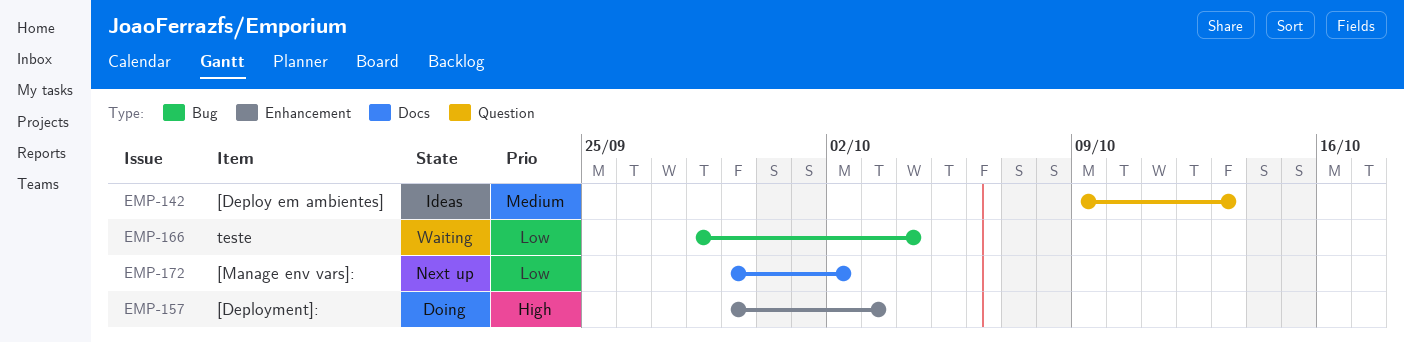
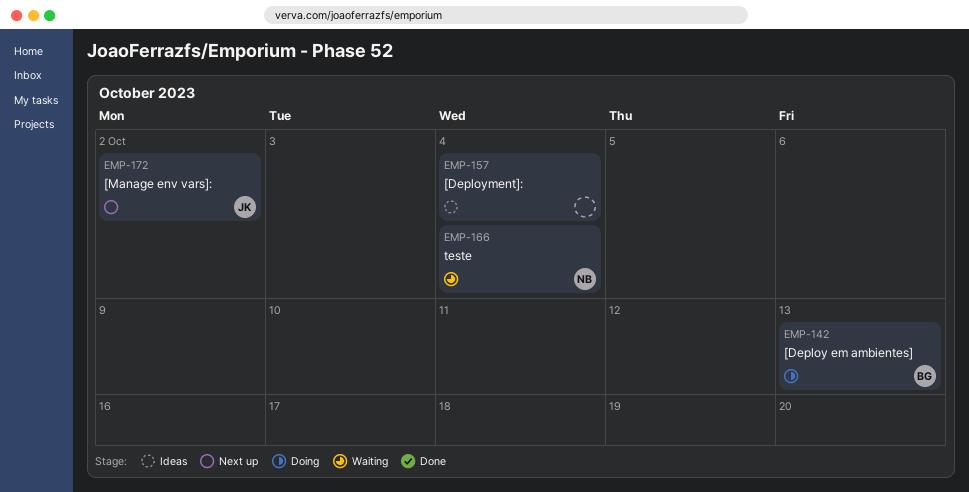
EMP-142, status: Ideas -> Doing
EMP-157, status: Doing -> Ideas
EMP-157, due: Oct 3 -> Oct 4

